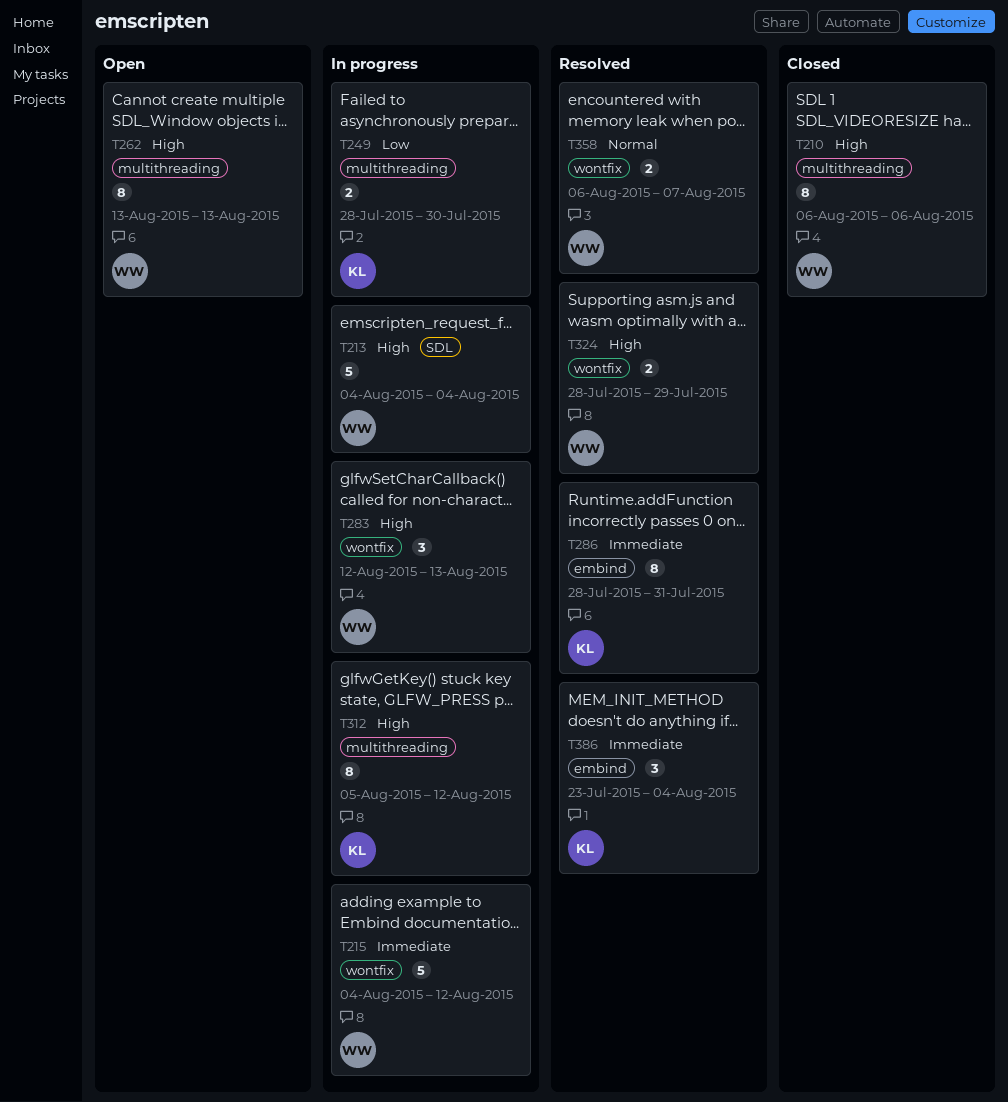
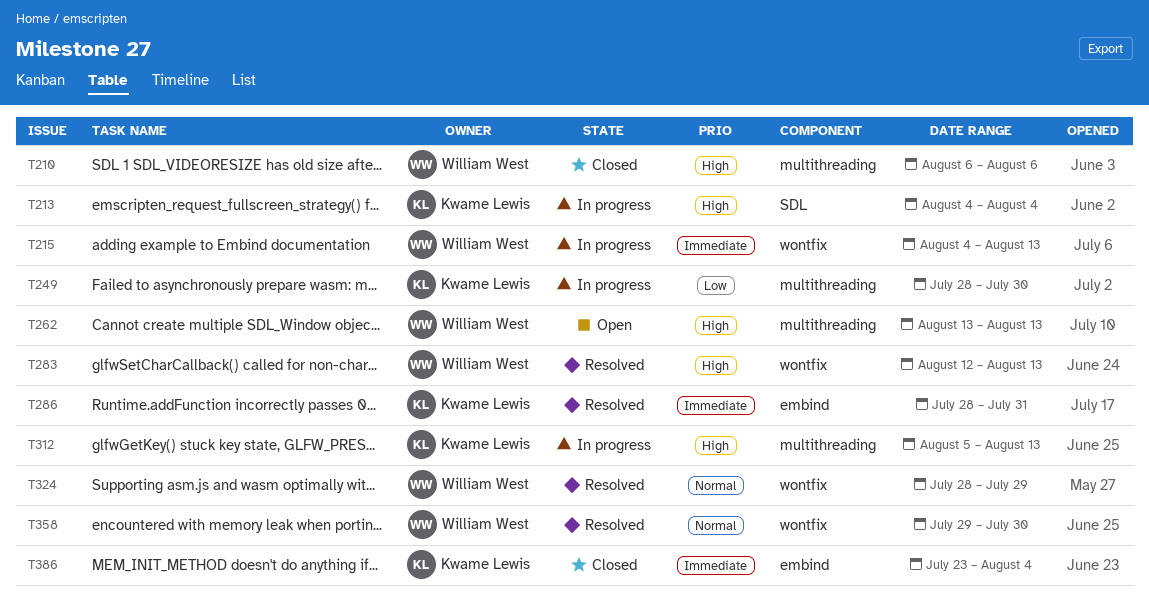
T213, owner: William West -> Kwame Lewis
T215, due: Aug 12 -> Aug 13
T283, status: In progress -> Resolved
T312, due: Aug 12 -> Aug 13
T324, priority: High -> Normal
T358, start: Aug 6 -> Jul 29
T358, due: Aug 7 -> Jul 30
T386, status: Resolved -> Closed

